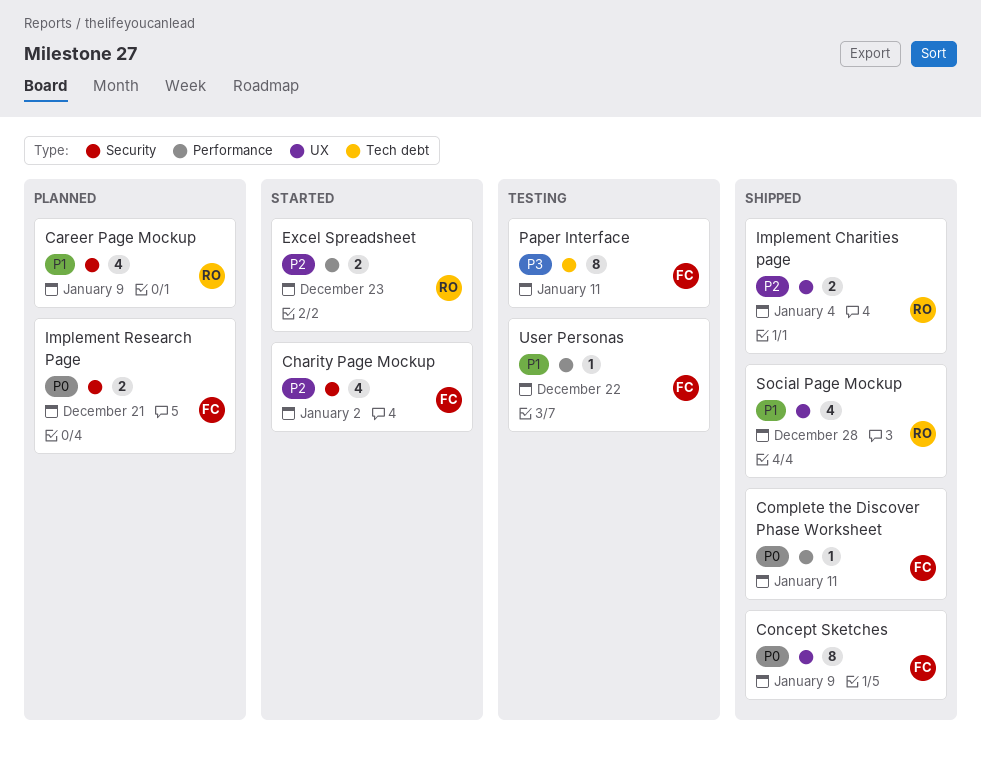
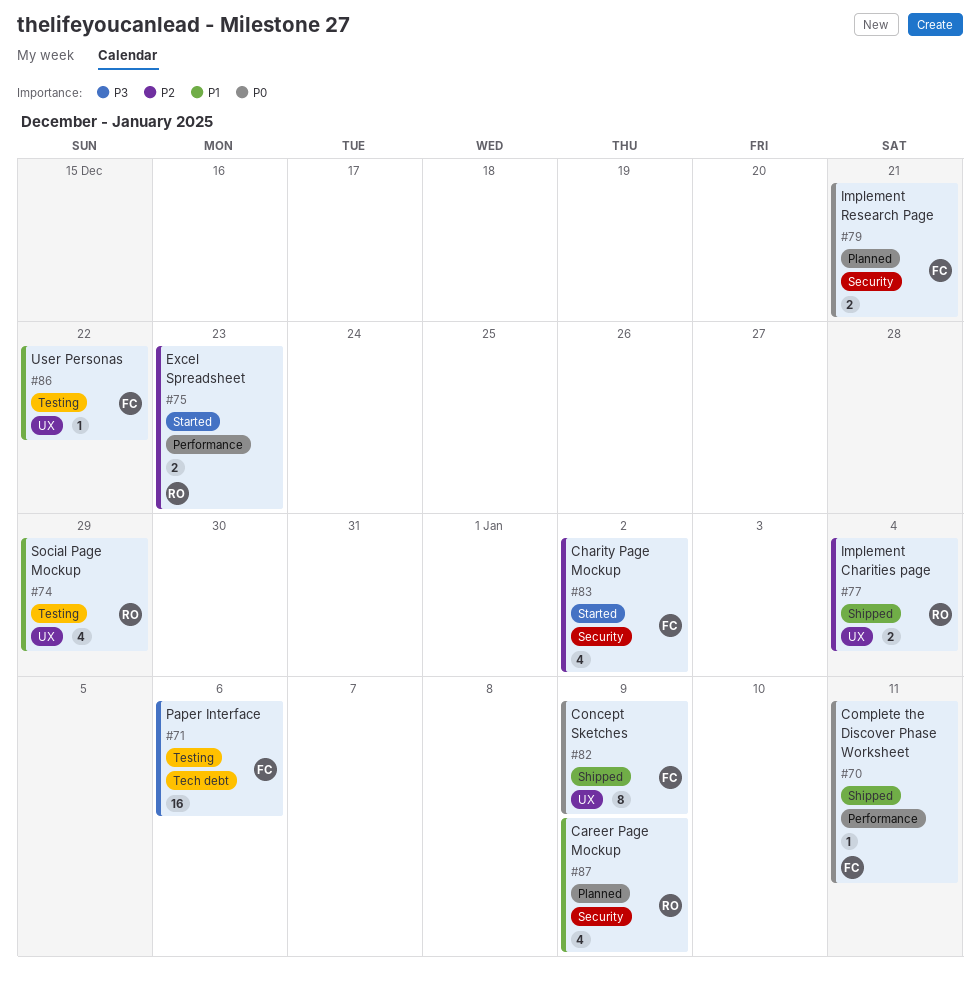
Paper Interface, estimate: 8 -> 16
Paper Interface, due: Jan 11 -> Jan 6
Social Page Mockup, status: Shipped -> Testing
Social Page Mockup, due: Dec 28 -> Dec 29
User Personas, label: Performance -> UX

